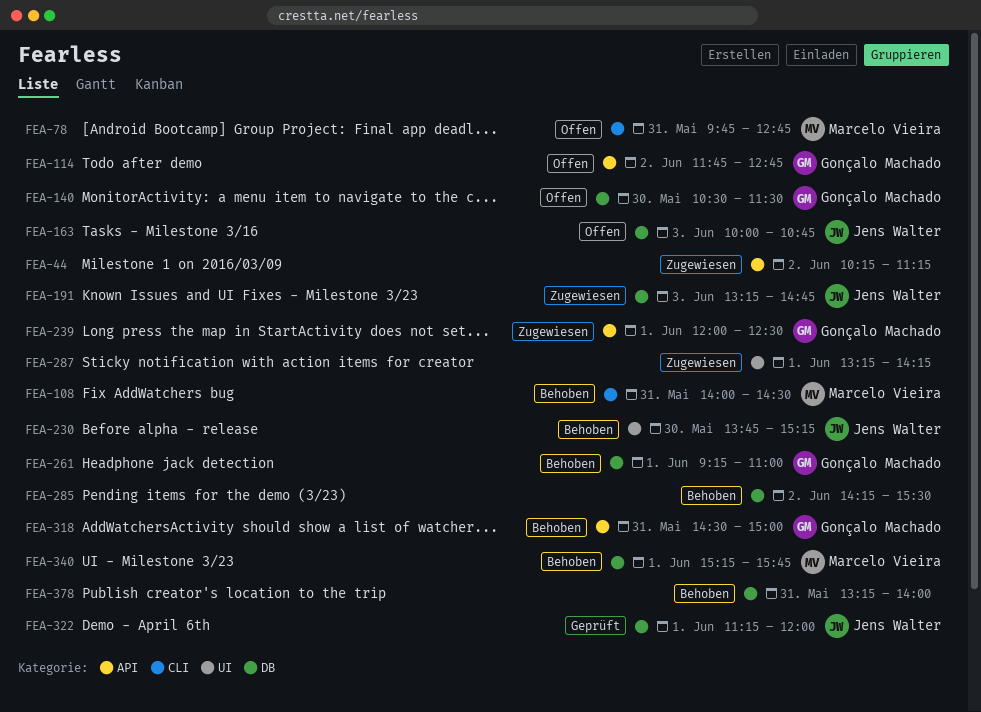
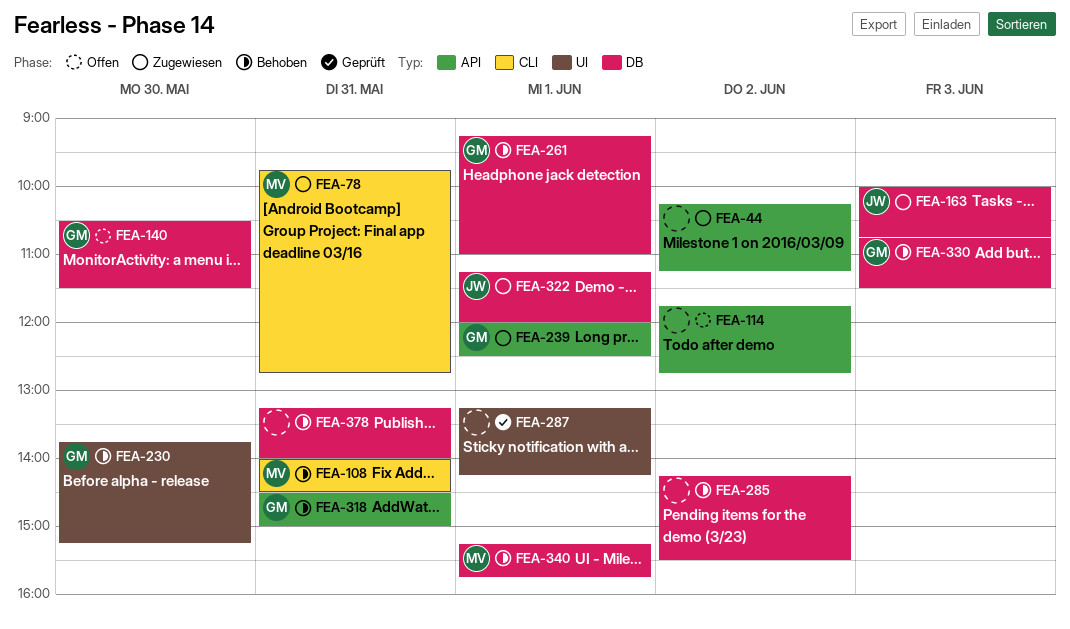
FEA-78, status: Offen -> Zugewiesen
FEA-114, owner: Gonçalo Machado -> none
FEA-163, status: Offen -> Zugewiesen
FEA-191: present -> none
FEA-230, owner: Jens Walter -> Gonçalo Machado
FEA-287, status: Zugewiesen -> Geprüft
FEA-322, status: Geprüft -> Zugewiesen
FEA-330: none -> present

